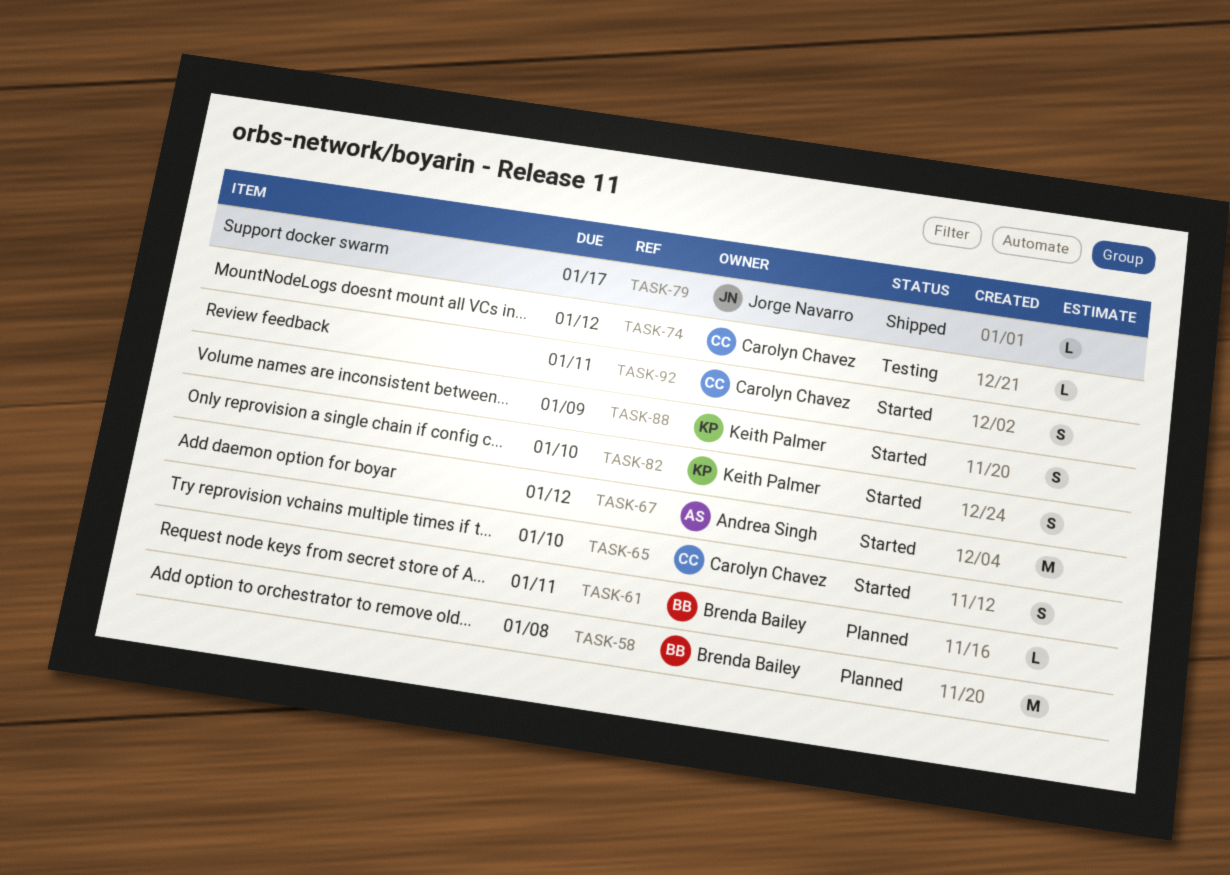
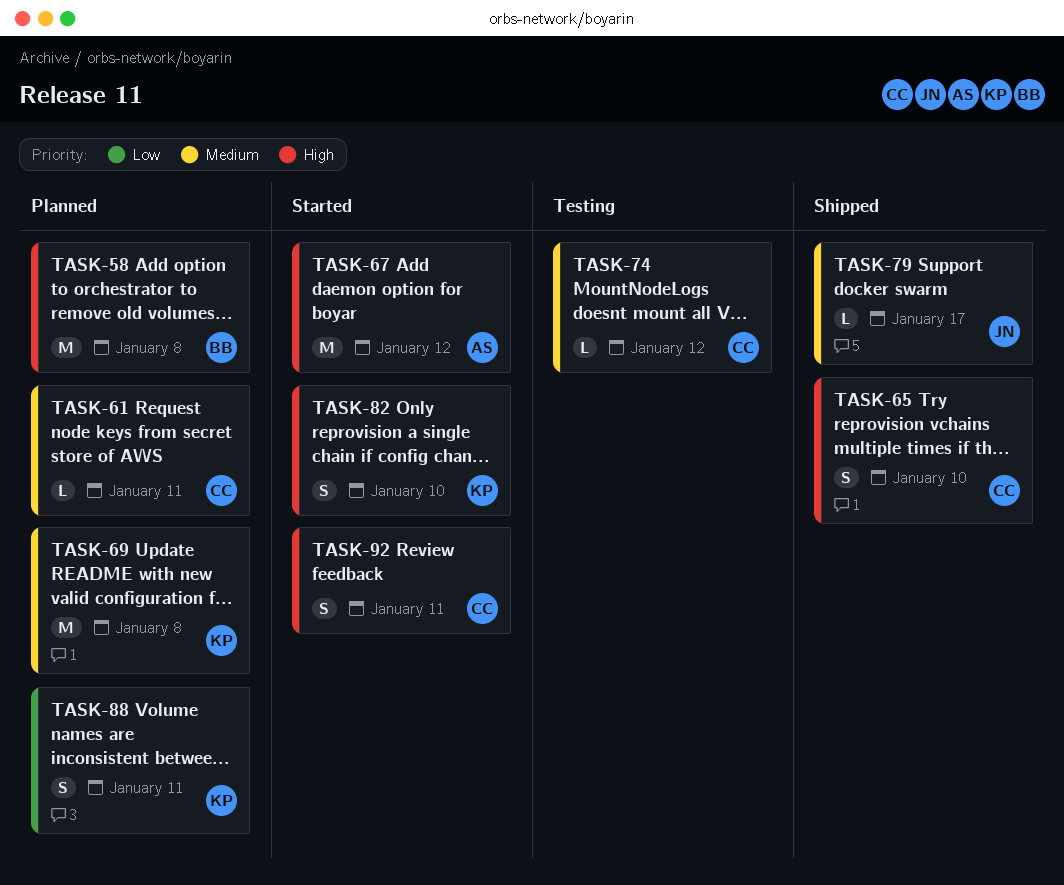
TASK-61, owner: Brenda Bailey -> Carolyn Chavez
TASK-65, status: Started -> Shipped
TASK-69: none -> present
TASK-88, status: Started -> Planned
TASK-88, due: Jan 9 -> Jan 11

